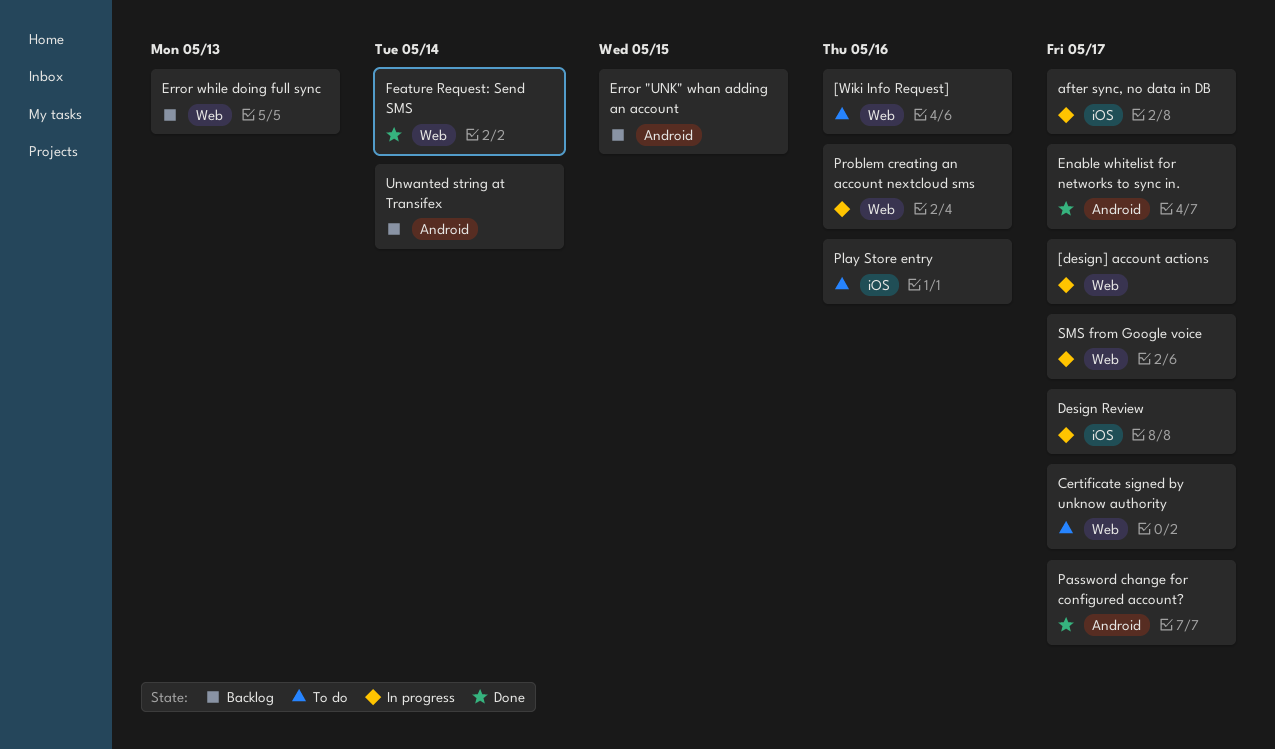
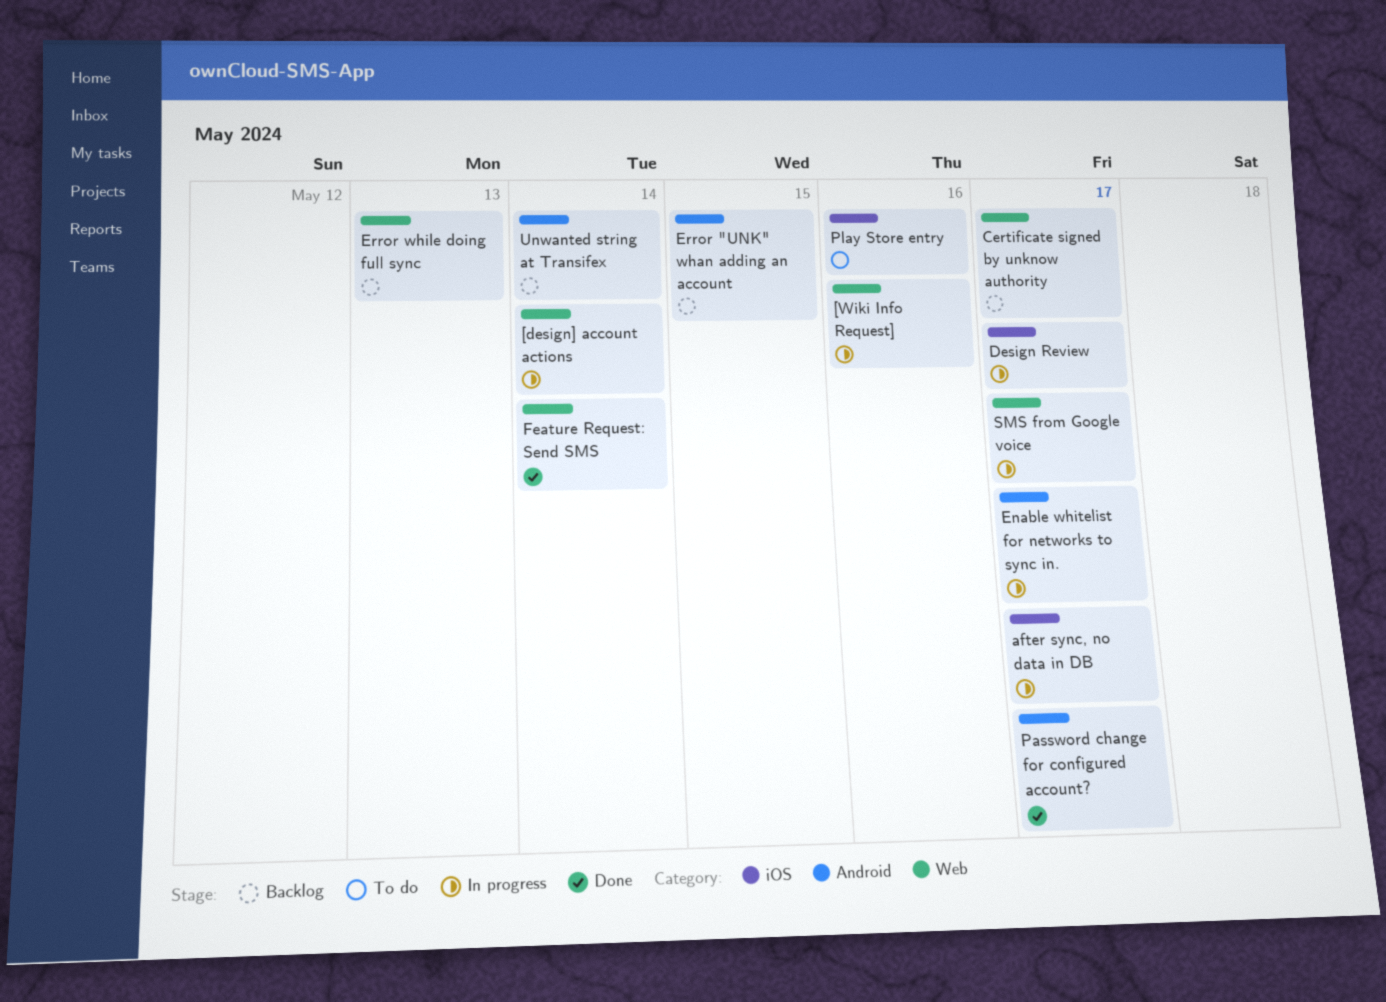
[design] account actions, due: May 17 -> May 14
[Wiki Info Request], status: To do -> In progress
Certificate signed by unknow authority, status: To do -> Backlog
Enable whitelist for networks to sync in., status: Done -> In progress
Problem creating an account nextcloud sms: present -> none

